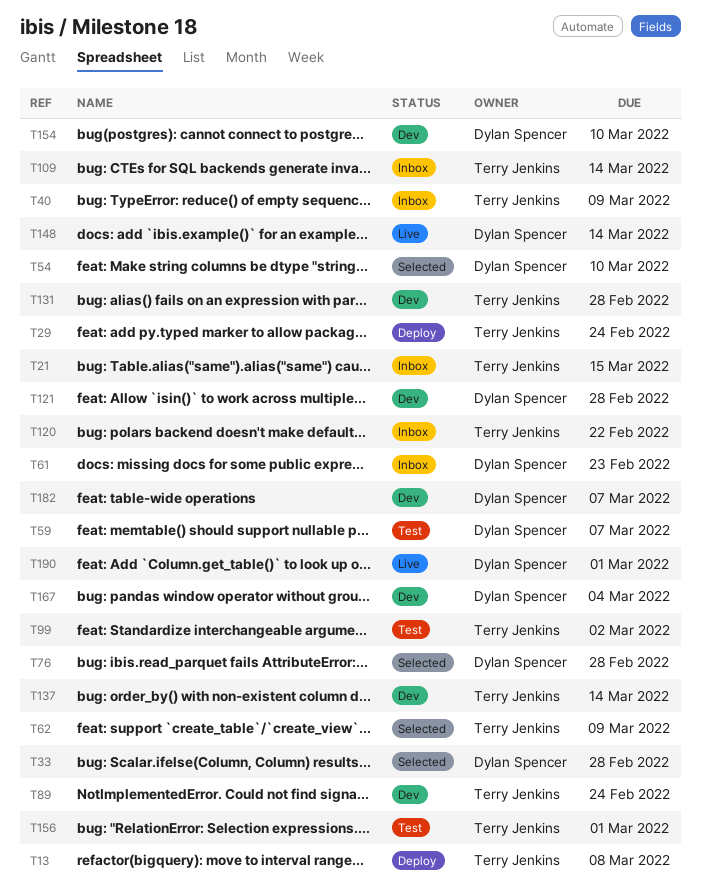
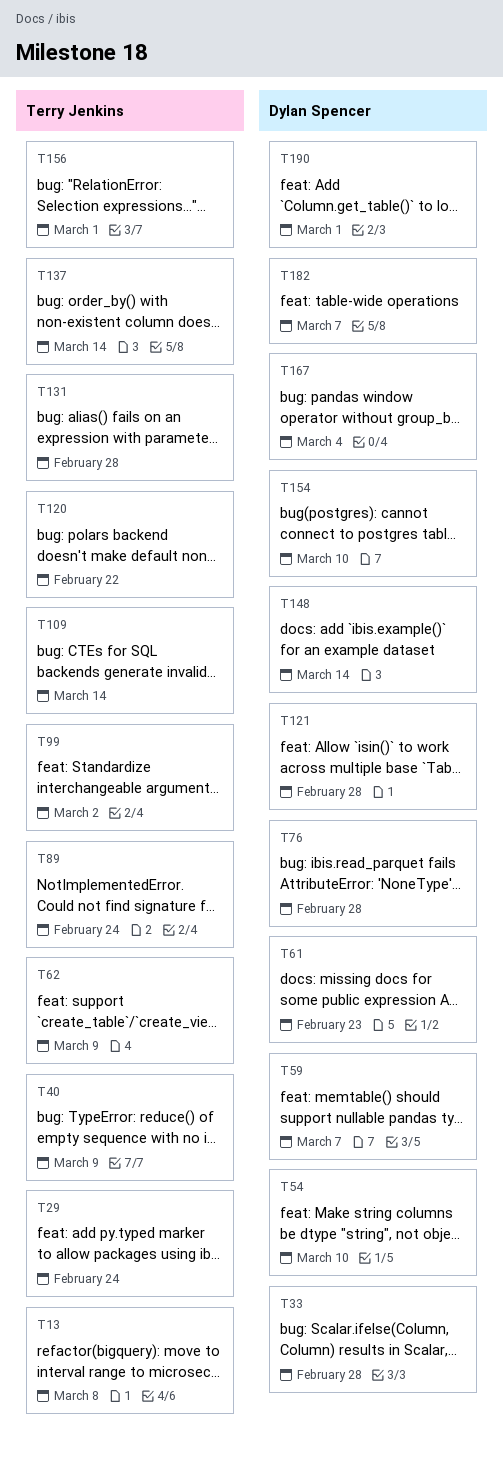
T21: present -> none

